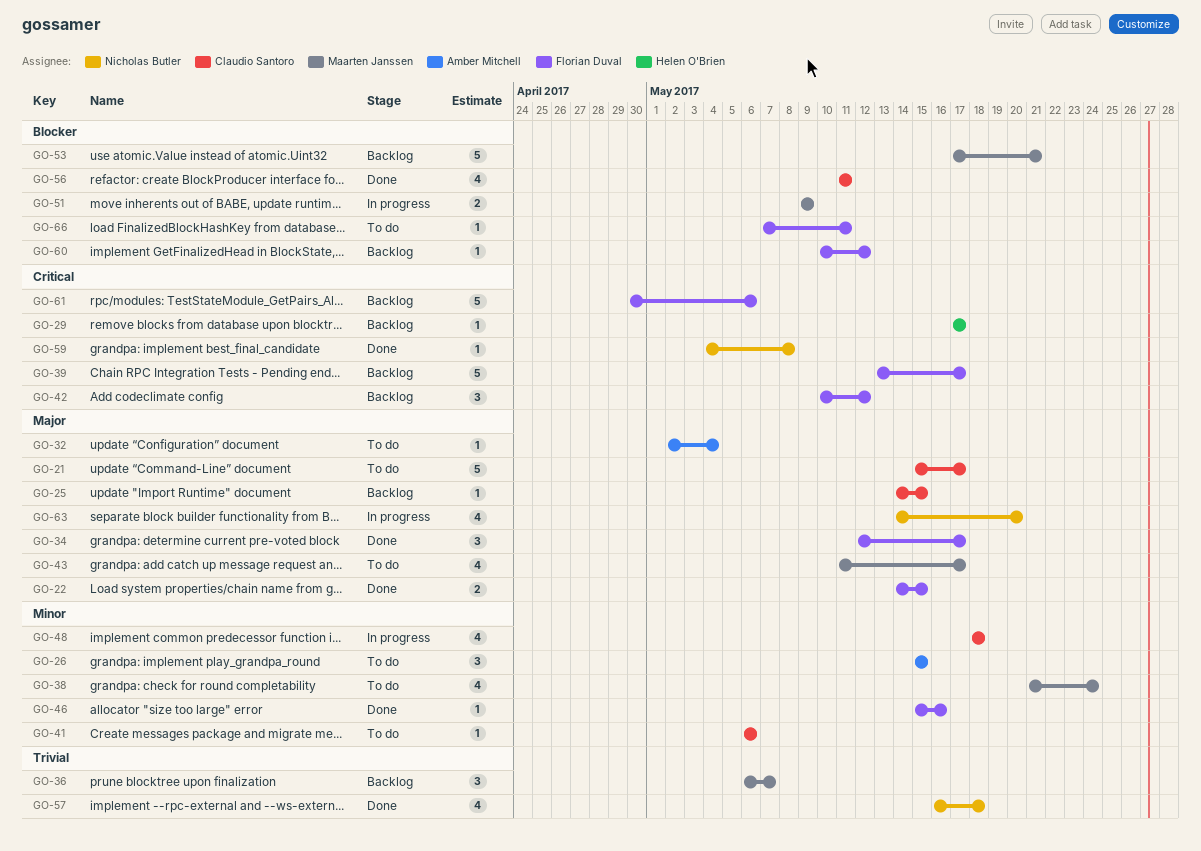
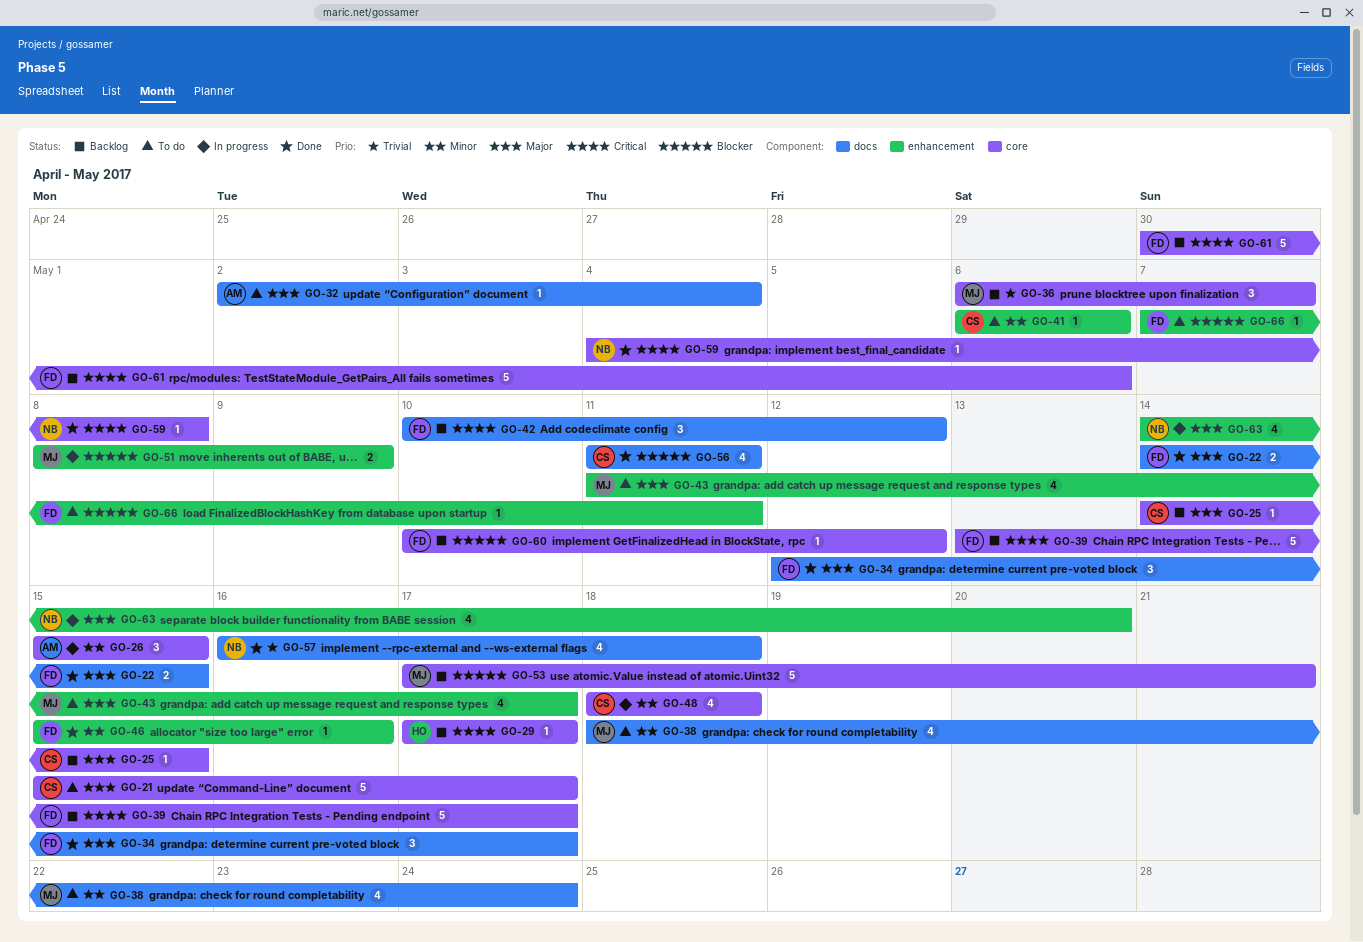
GO-26, status: To do -> In progress
GO-38, start: May 21 -> May 18
GO-51, start: May 9 -> May 8

